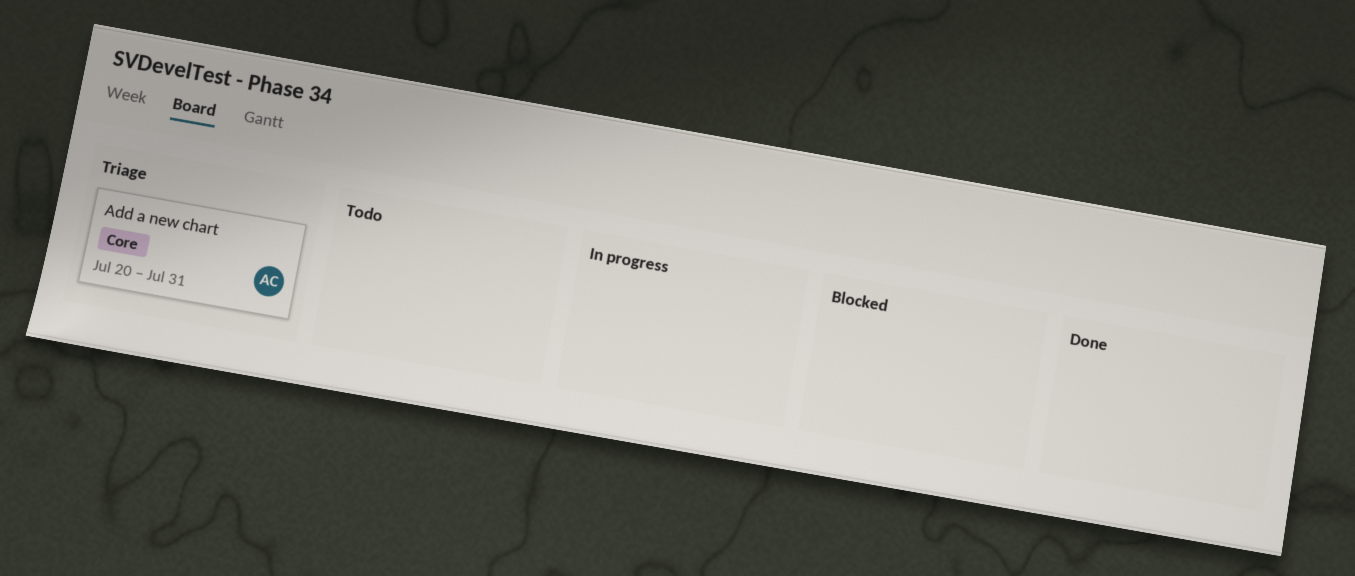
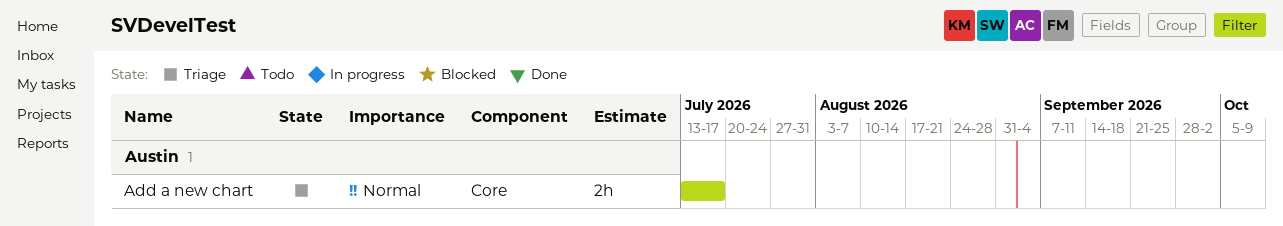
Add a new chart, start: Jul 20 -> Jul 13
Add a new chart, due: Jul 31 -> Jul 17

